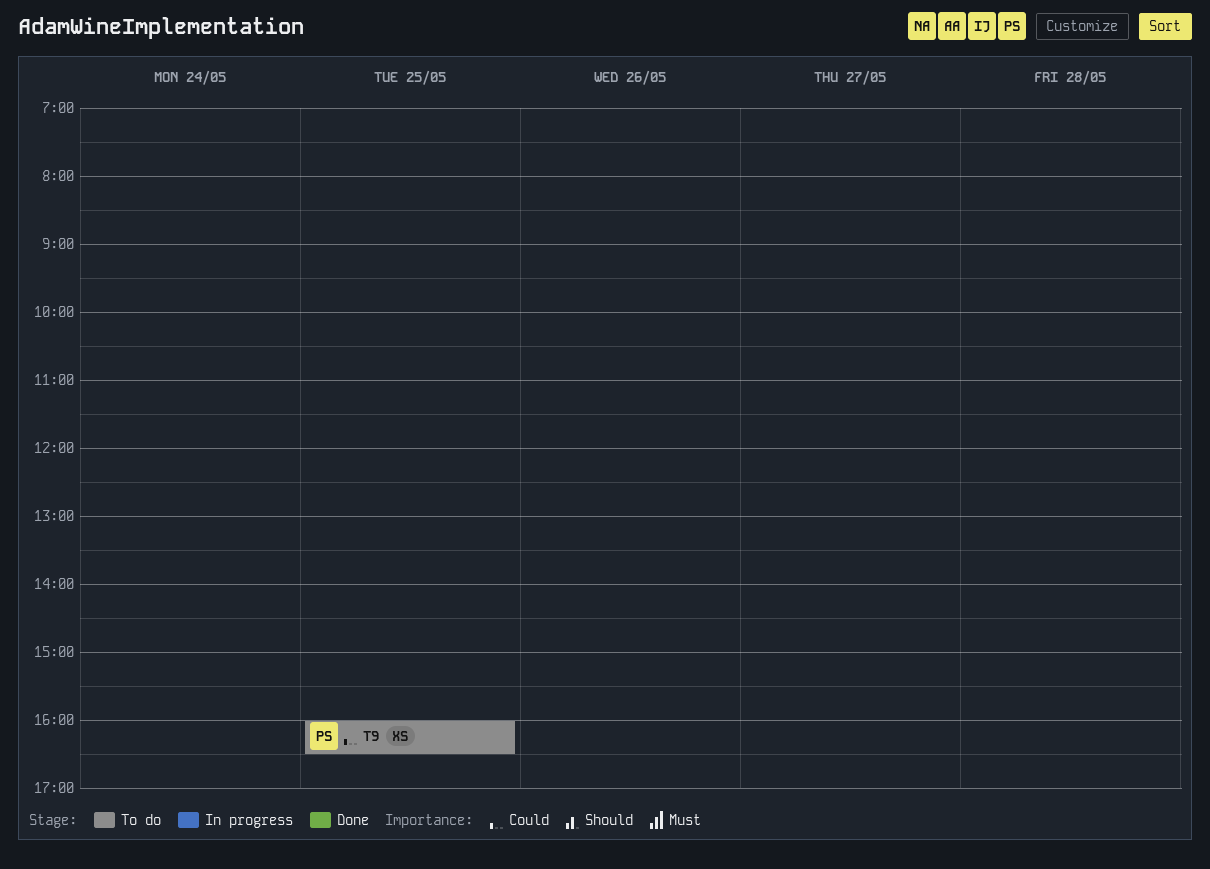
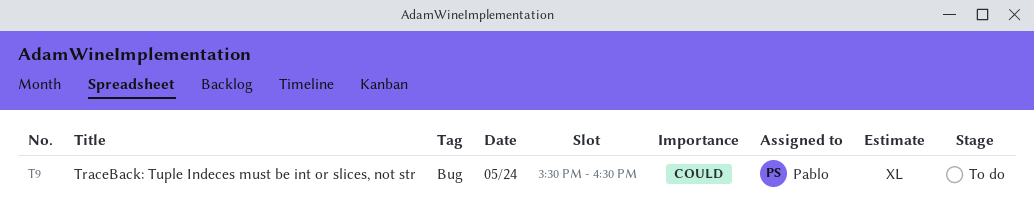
T9, estimate: XS -> XL
T9, day: May 25 -> May 24
T9, begins: 16:00 -> 15:30

